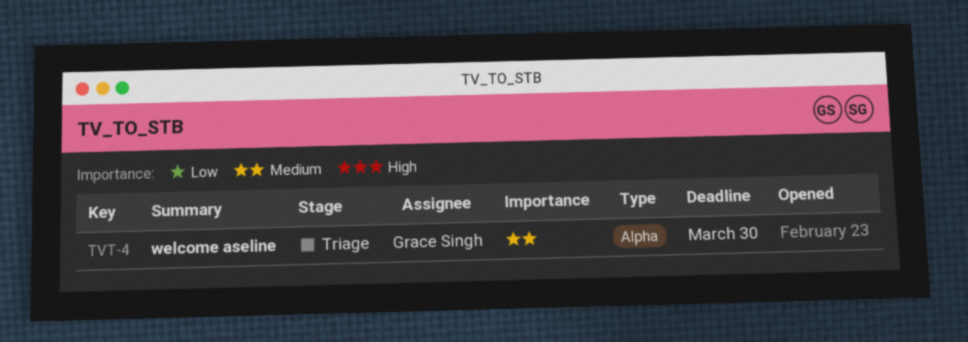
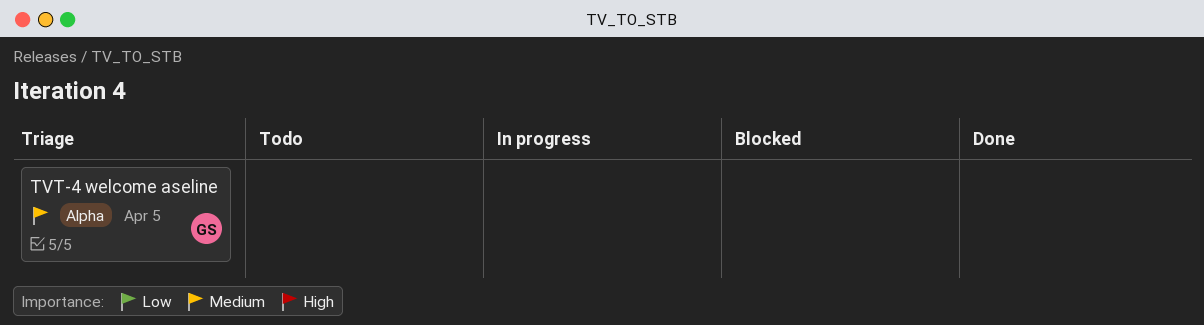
TVT-4, due: Mar 30 -> Apr 5

